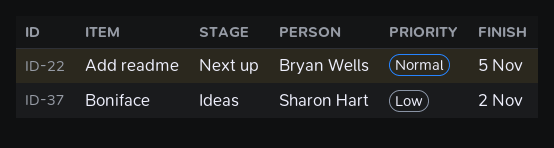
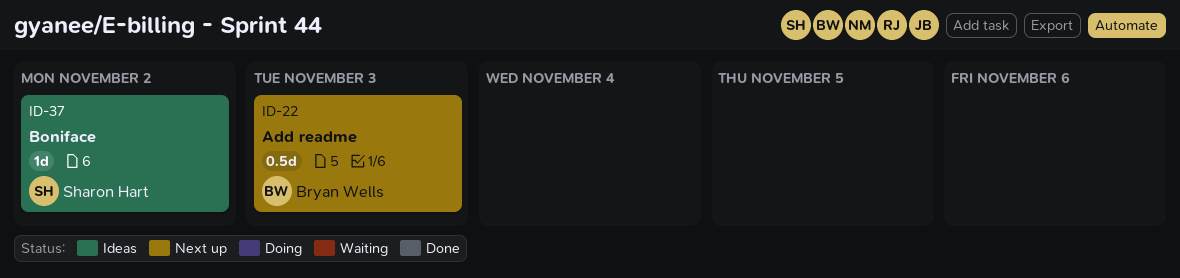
ID-22, due: Nov 5 -> Nov 3

